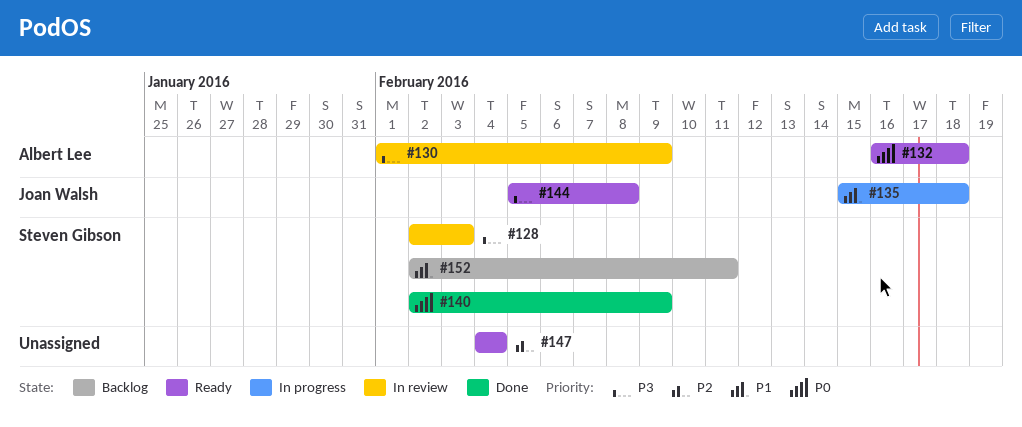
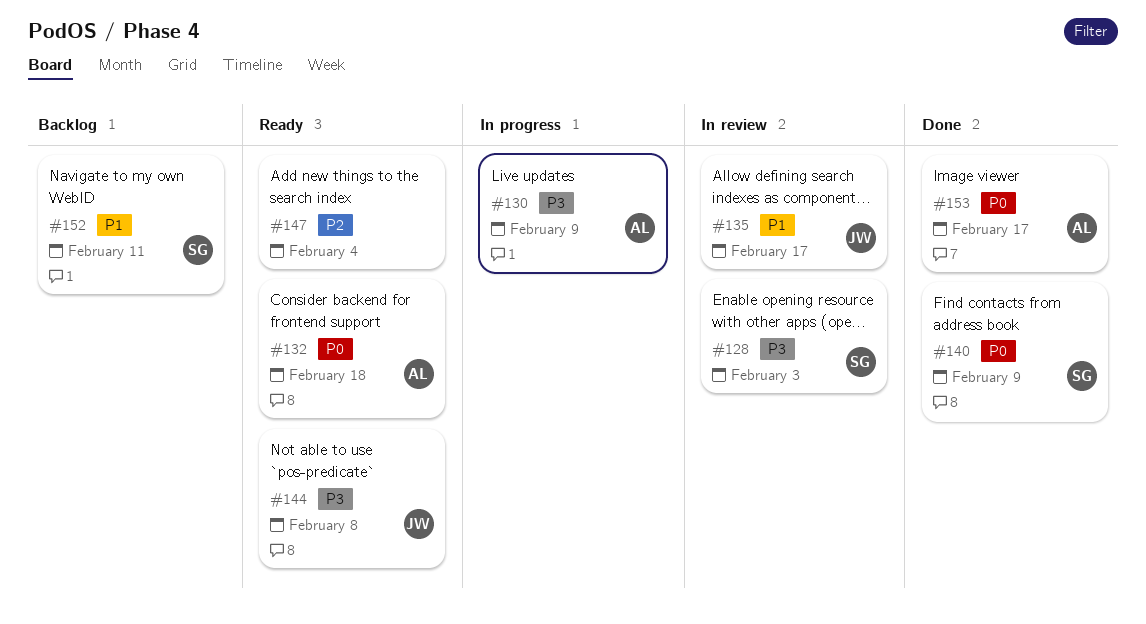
#130, status: In review -> In progress
#135, status: In progress -> In review
#135, due: Feb 18 -> Feb 17
#153: none -> present

